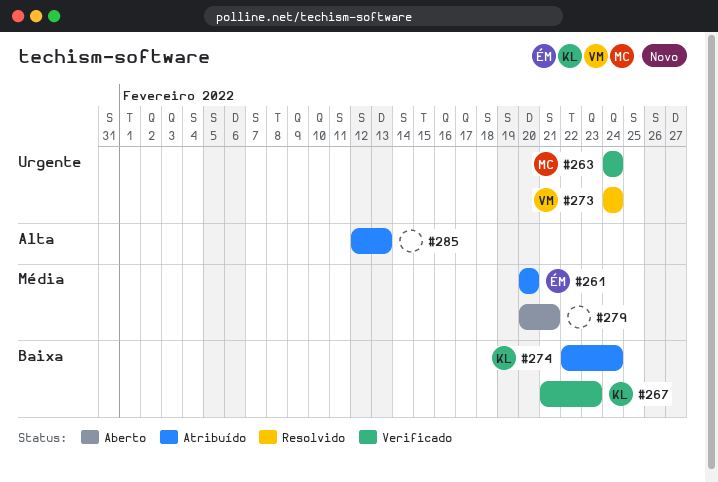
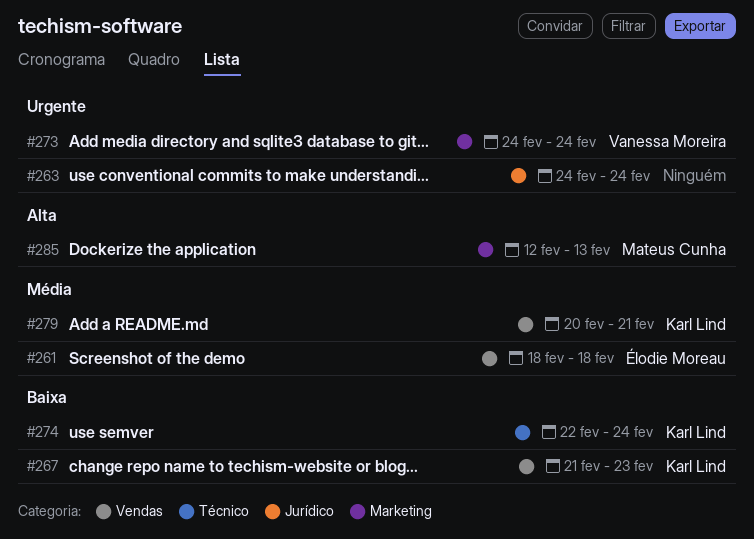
#261, start: Feb 20 -> Feb 18
#261, due: Feb 20 -> Feb 18
#263, owner: Mateus Cunha -> none
#279, owner: none -> Karl Lind
#285, owner: none -> Mateus Cunha

